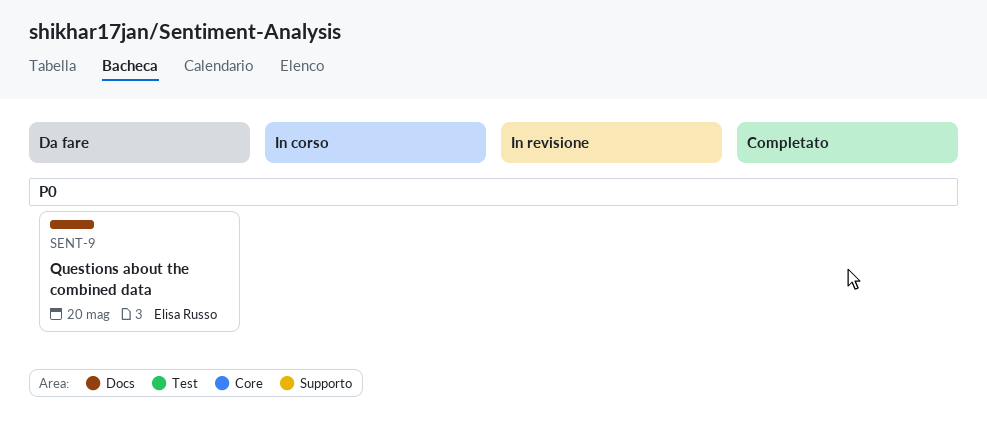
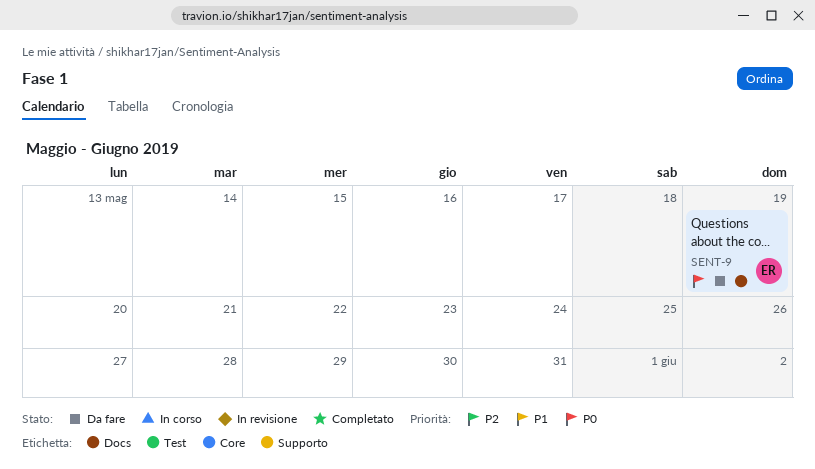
SENT-9, due: May 20 -> May 19

